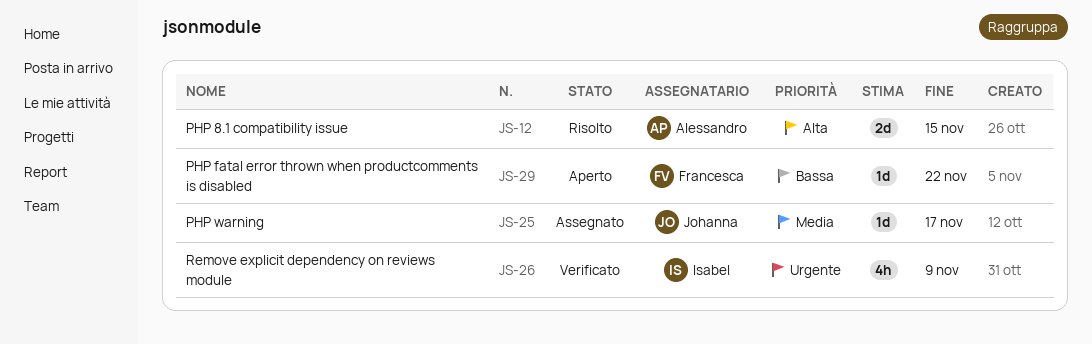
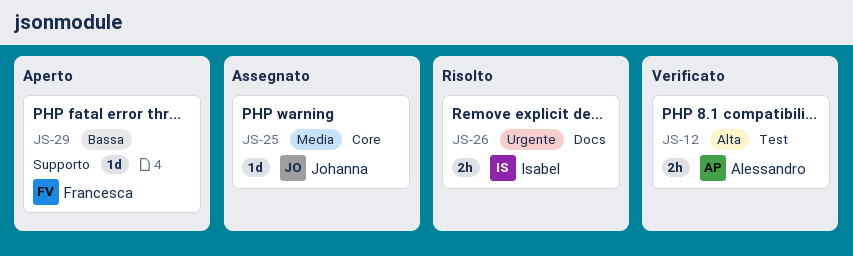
JS-12, status: Risolto -> Verificato
JS-12, estimate: 2d -> 2h
JS-26, status: Verificato -> Risolto
JS-26, estimate: 4h -> 2h

